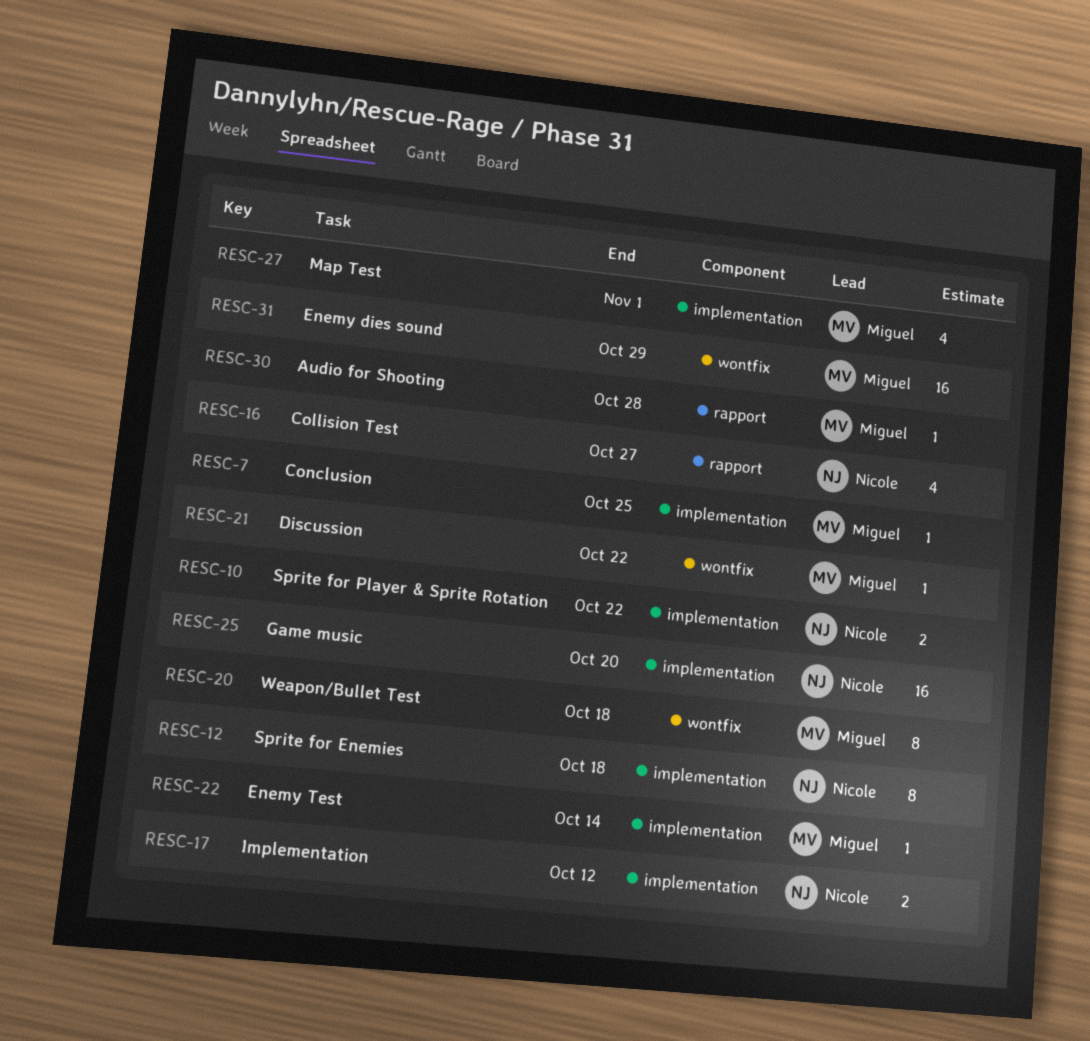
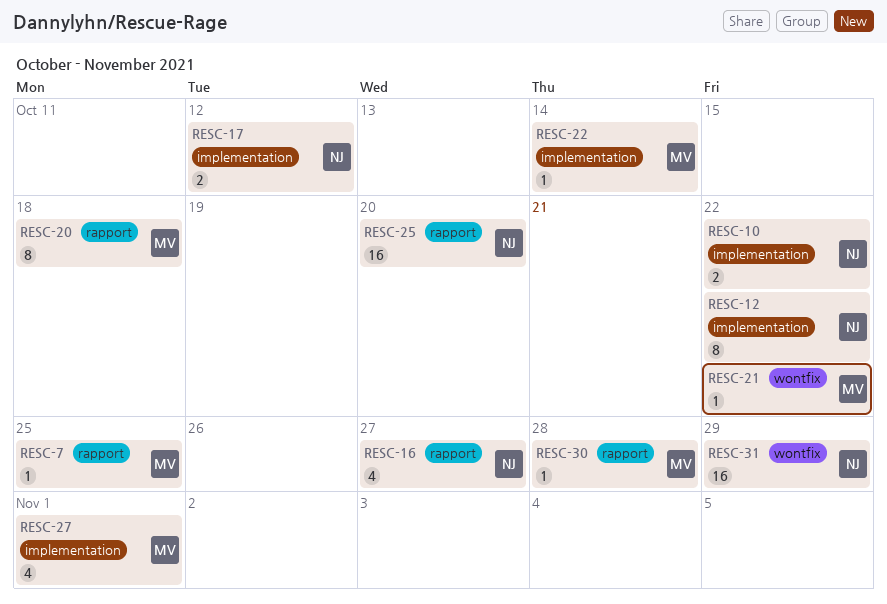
RESC-7, label: implementation -> rapport
RESC-12, due: Oct 18 -> Oct 22
RESC-20, label: wontfix -> rapport
RESC-25, label: implementation -> rapport
RESC-31, owner: Miguel -> Nicole

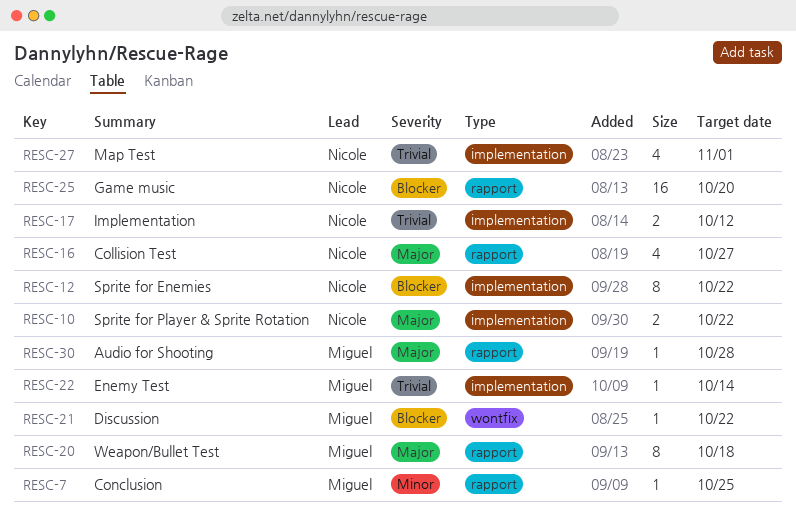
RESC-27, owner: Miguel -> Nicole
RESC-31: present -> none

